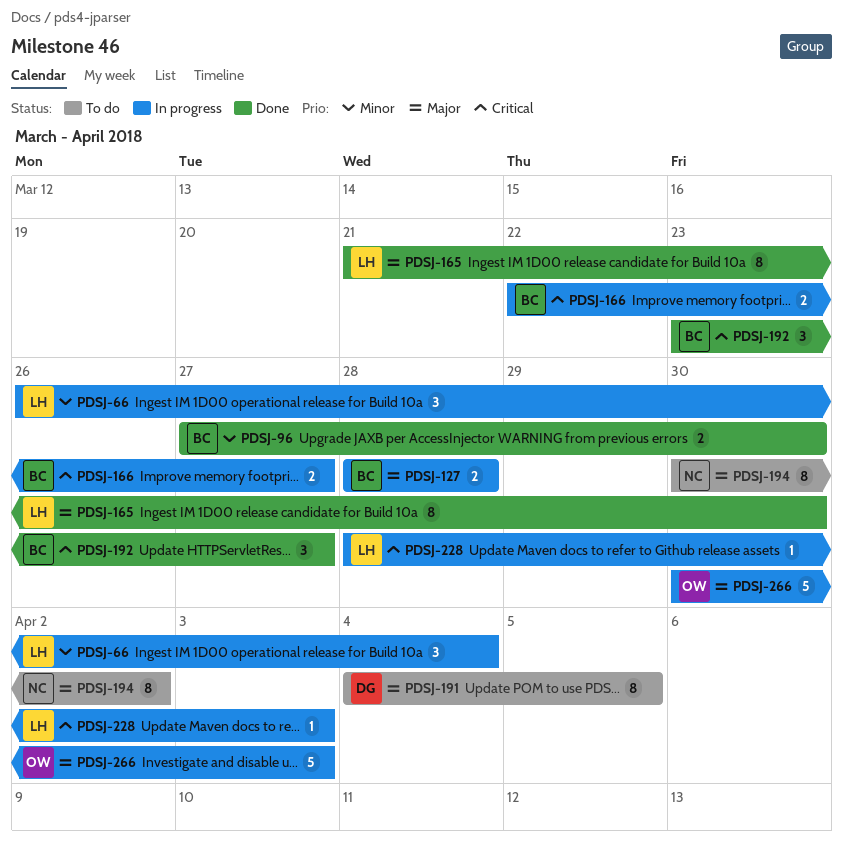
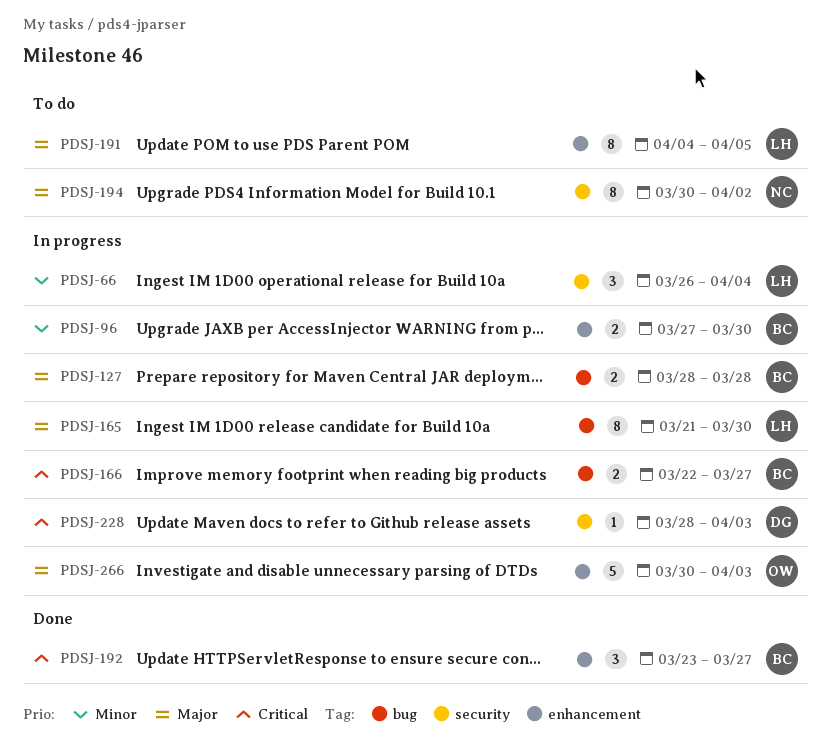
PDSJ-96, status: Done -> In progress
PDSJ-165, status: Done -> In progress
PDSJ-191, owner: DG -> LH
PDSJ-228, owner: LH -> DG

